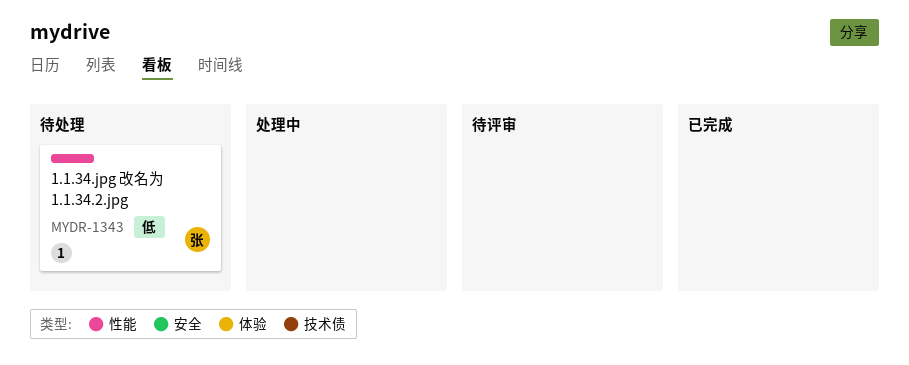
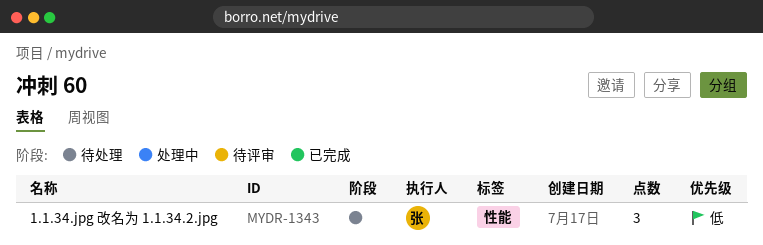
MYDR-1343, estimate: 1 -> 3

